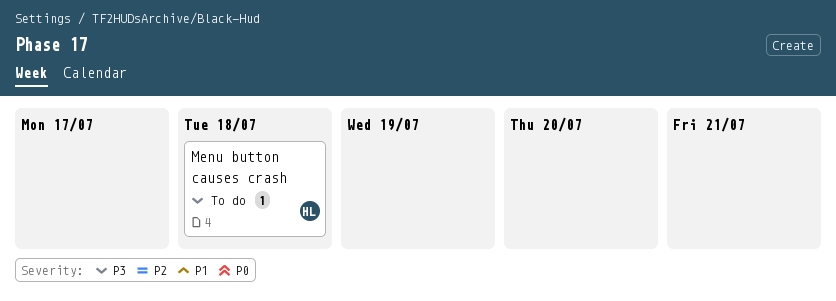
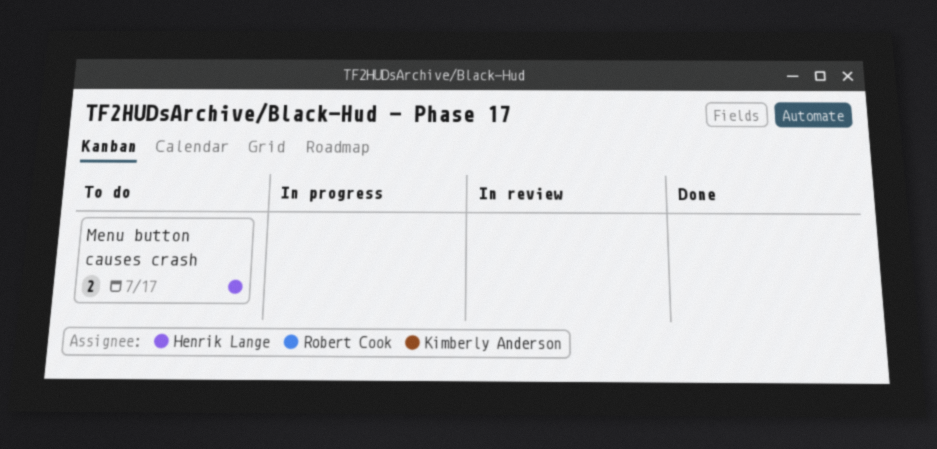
Menu button causes crash, estimate: 1 -> 2
Menu button causes crash, due: Jul 18 -> Jul 17

